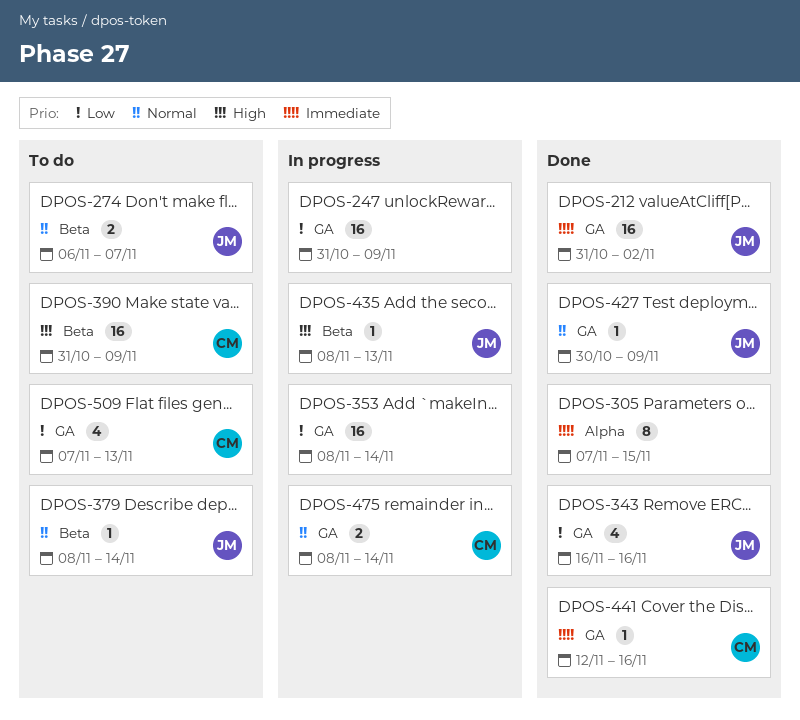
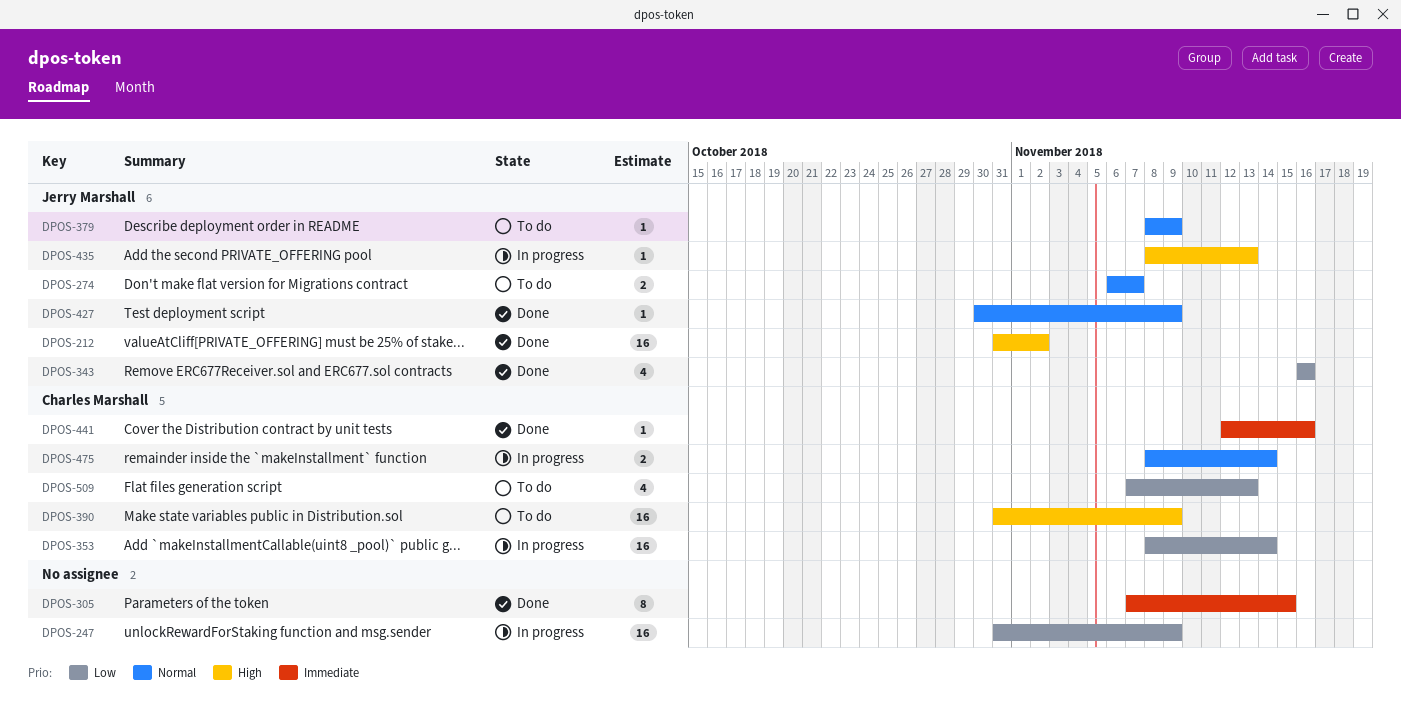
DPOS-212, priority: Immediate -> High
DPOS-353, owner: none -> Charles Marshall
DPOS-379, due: Nov 14 -> Nov 9

